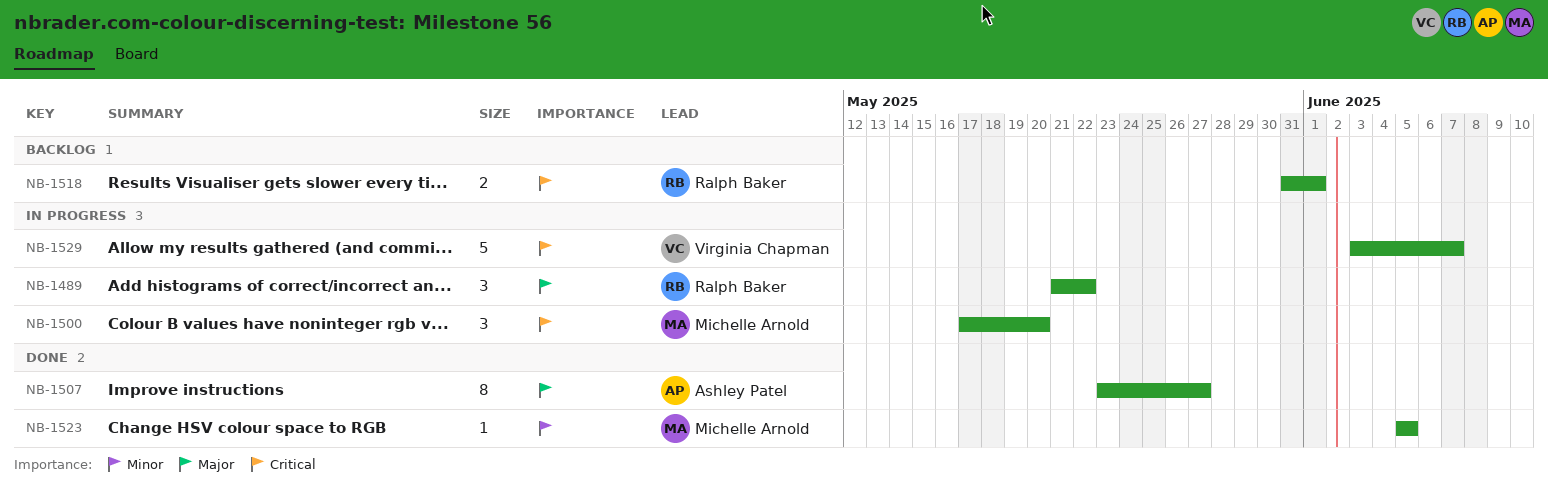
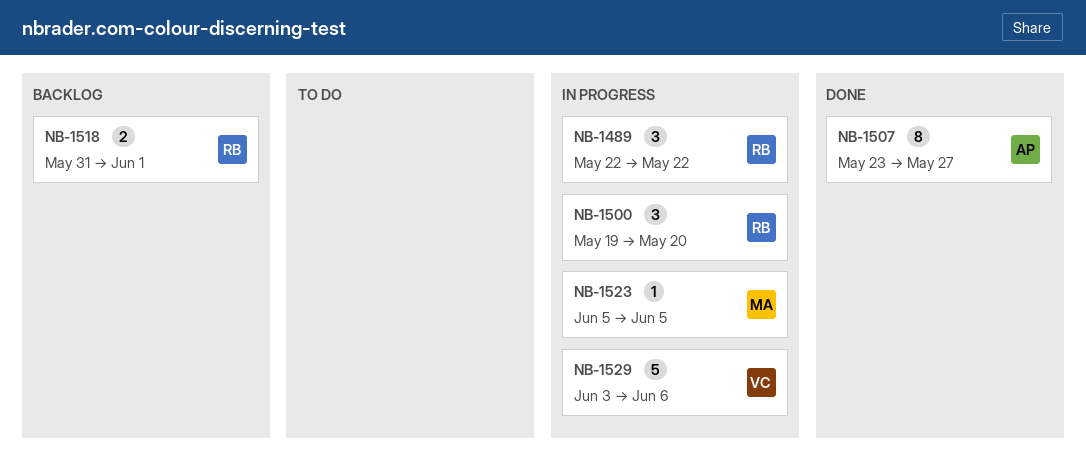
NB-1489, start: May 21 -> May 22
NB-1500, owner: Michelle Arnold -> Ralph Baker
NB-1500, start: May 17 -> May 19
NB-1523, status: Done -> In progress
NB-1529, due: Jun 7 -> Jun 6

